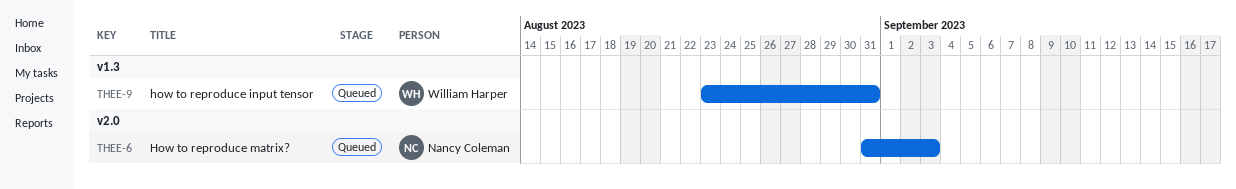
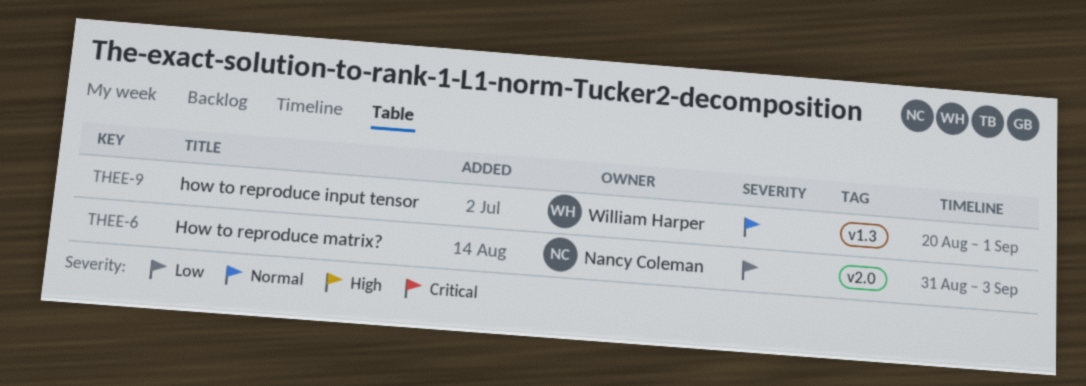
THEE-9, start: Aug 23 -> Aug 20
THEE-9, due: Aug 31 -> Sep 1

